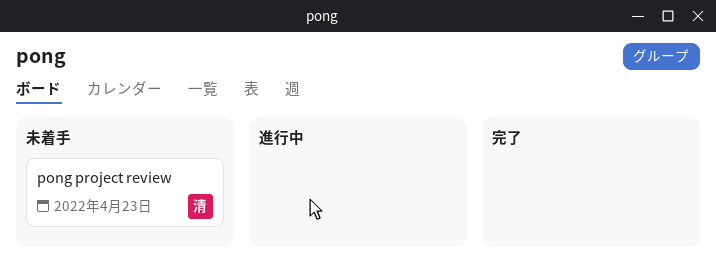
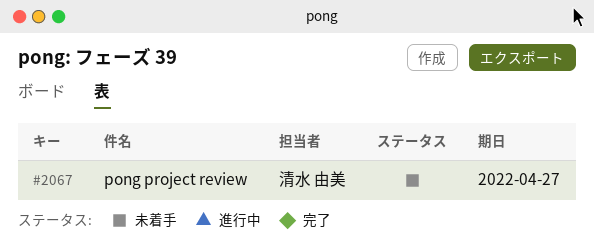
pong project review, due: Apr 23 -> Apr 27

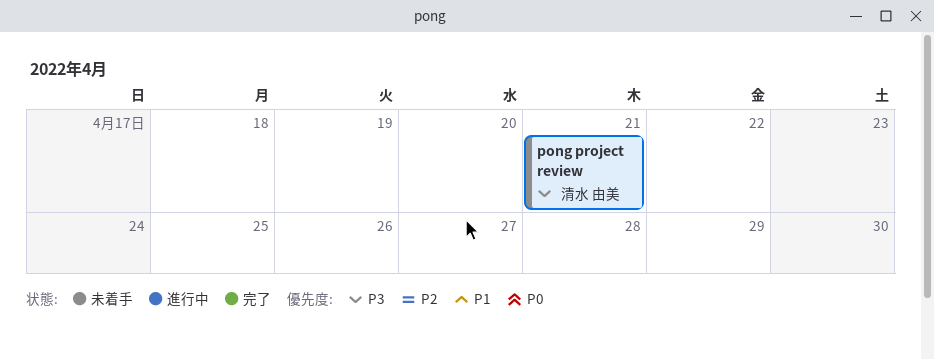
pong project review, due: Apr 27 -> Apr 21

